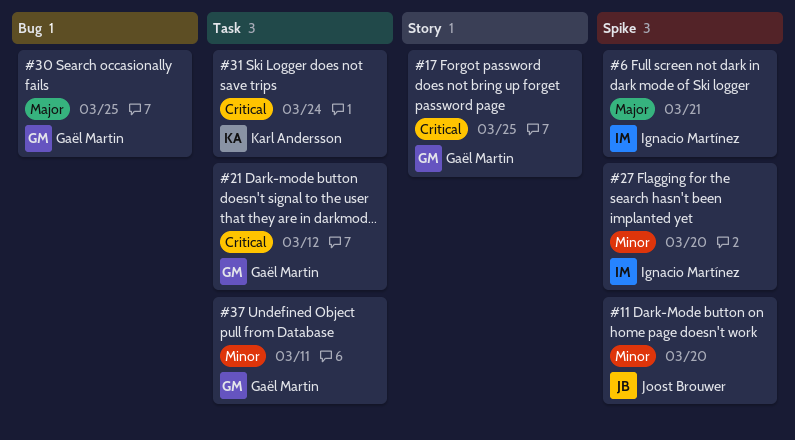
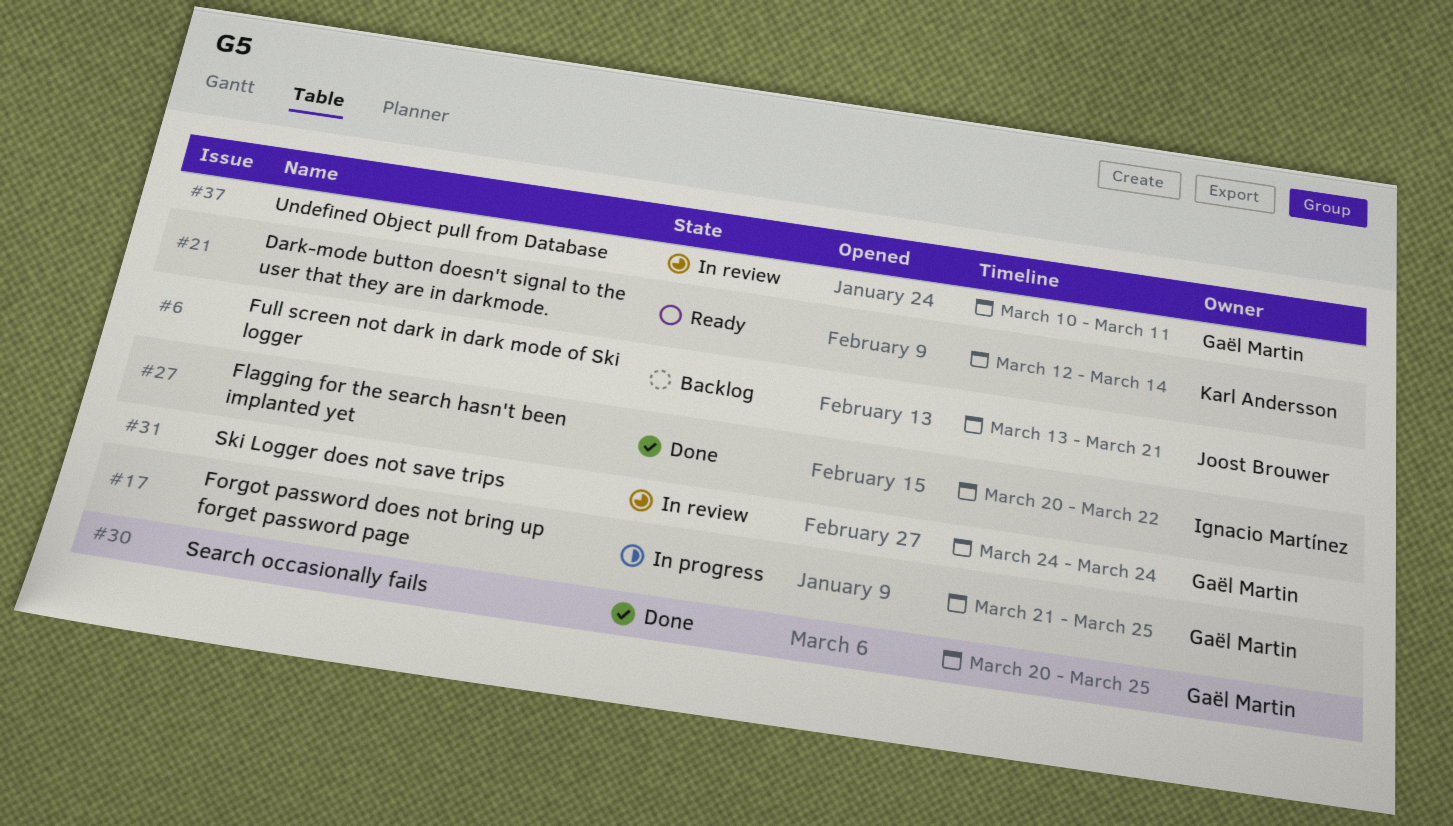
#6, owner: Ignacio Martínez -> Joost Brouwer
#11: present -> none
#21, owner: Gaël Martin -> Karl Andersson
#21, due: Mar 12 -> Mar 14
#27, due: Mar 20 -> Mar 22
#31, owner: Karl Andersson -> Gaël Martin

